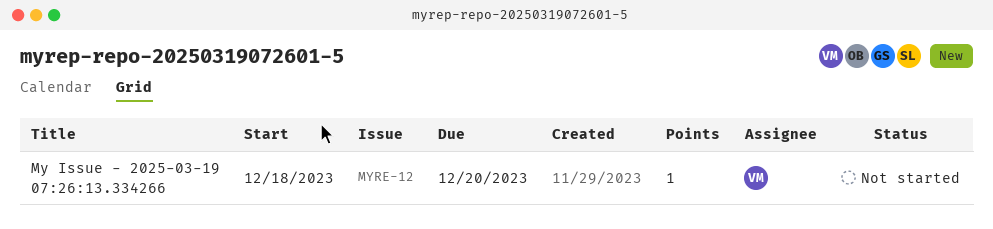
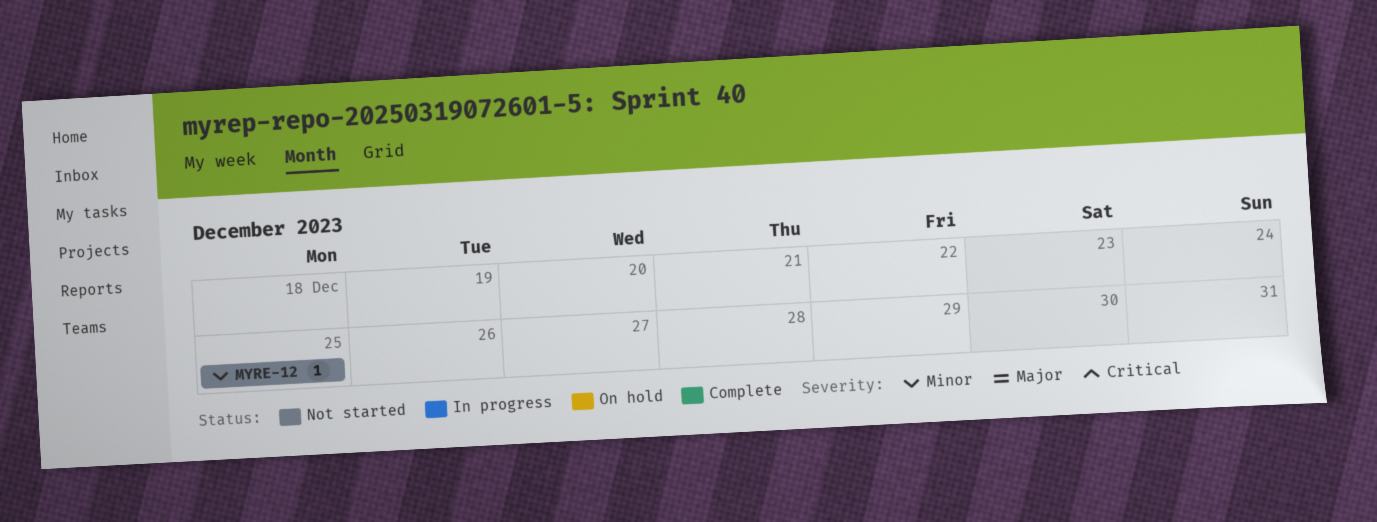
MYRE-12, start: Dec 18 -> Dec 25
MYRE-12, due: Dec 20 -> Dec 25

